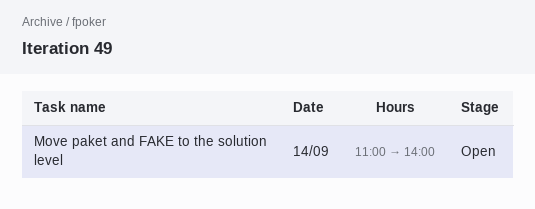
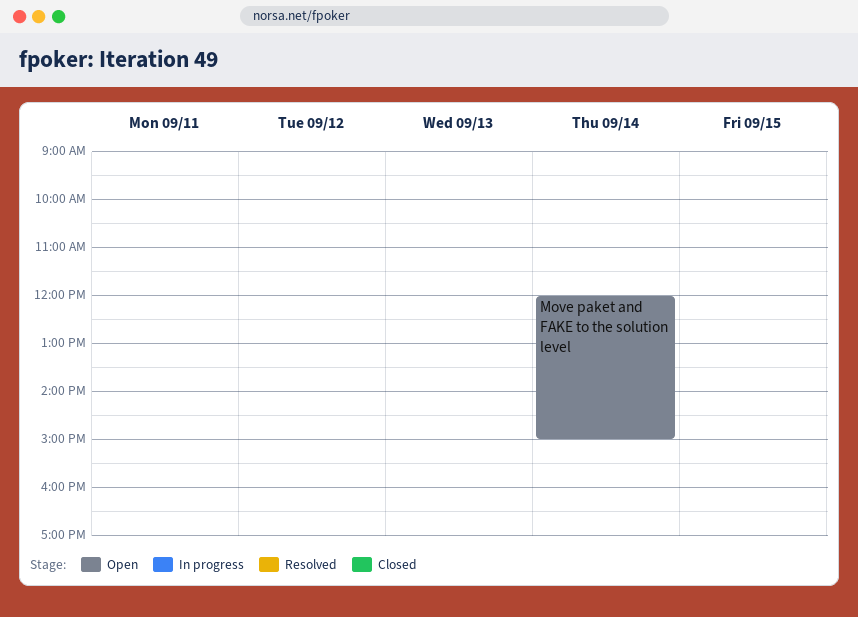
Move paket and FAKE to the solution level, begins: 11:00 -> 12:00
Move paket and FAKE to the solution level, ends: 14:00 -> 15:00

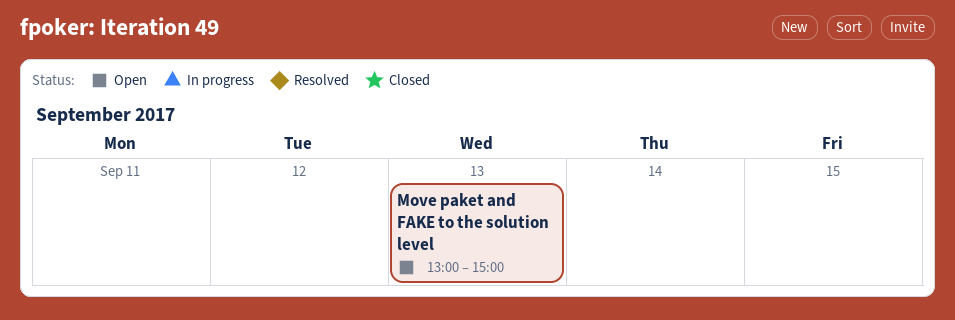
Move paket and FAKE to the solution level, day: Sep 14 -> Sep 13
Move paket and FAKE to the solution level, begins: 12:00 -> 13:00

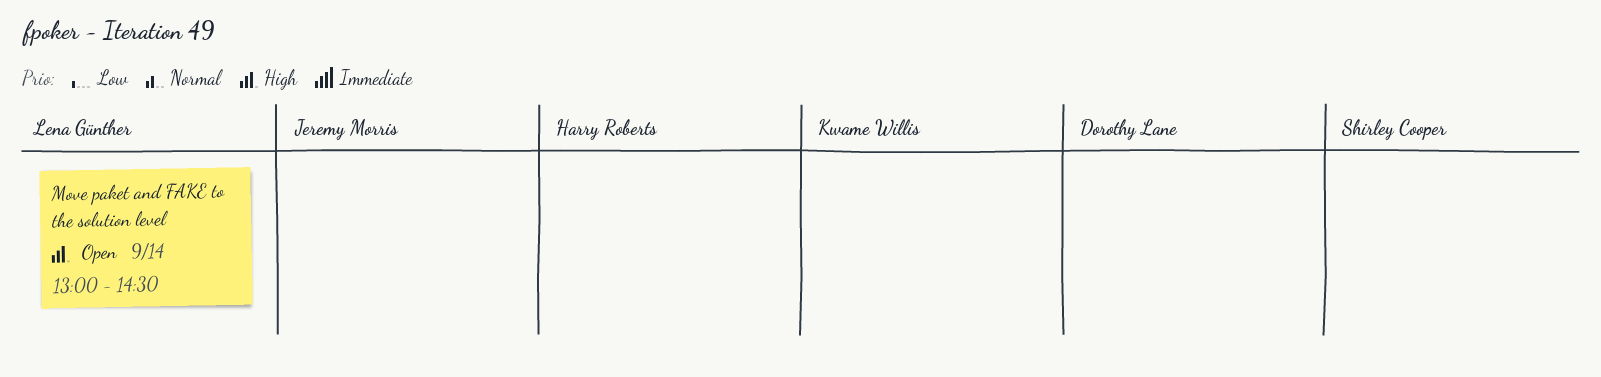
Move paket and FAKE to the solution level, day: Sep 13 -> Sep 14
Move paket and FAKE to the solution level, ends: 15:00 -> 14:30

